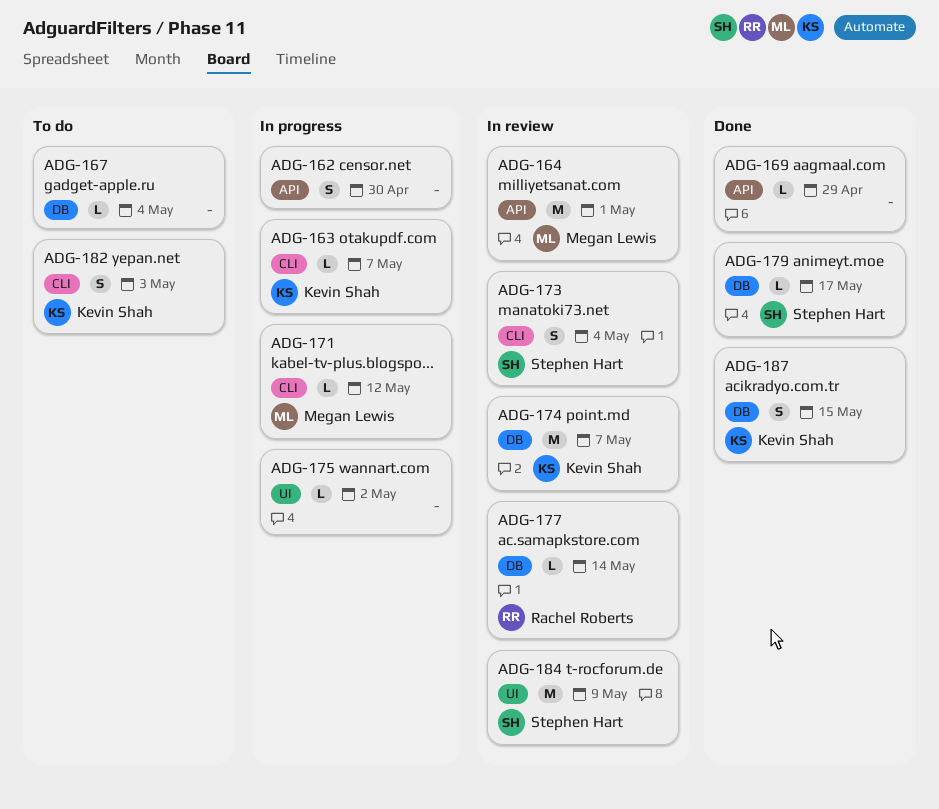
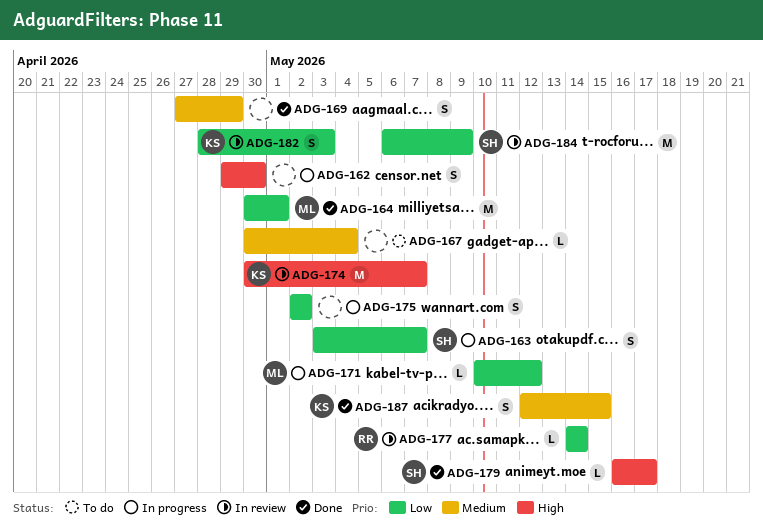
ADG-163, owner: Kevin Shah -> Stephen Hart
ADG-163, estimate: L -> S
ADG-164, status: In review -> Done
ADG-169, estimate: L -> S
ADG-173: present -> none
ADG-175, estimate: L -> S
ADG-182, status: To do -> In review

